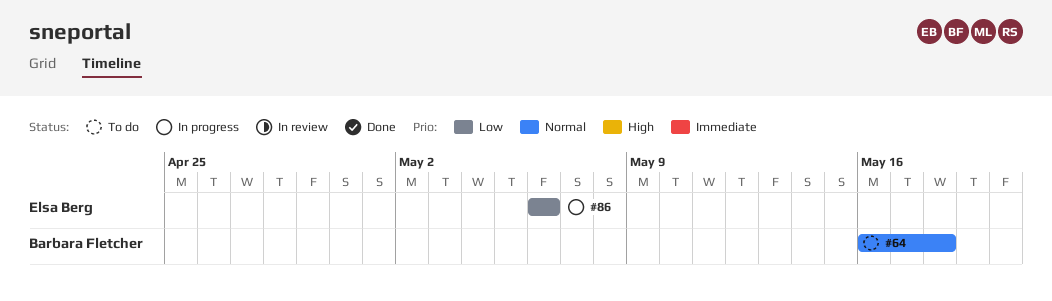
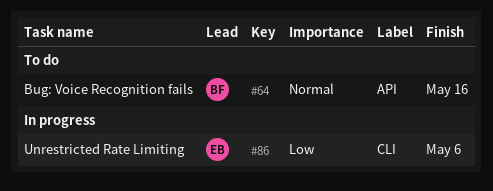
#64, due: May 18 -> May 16

